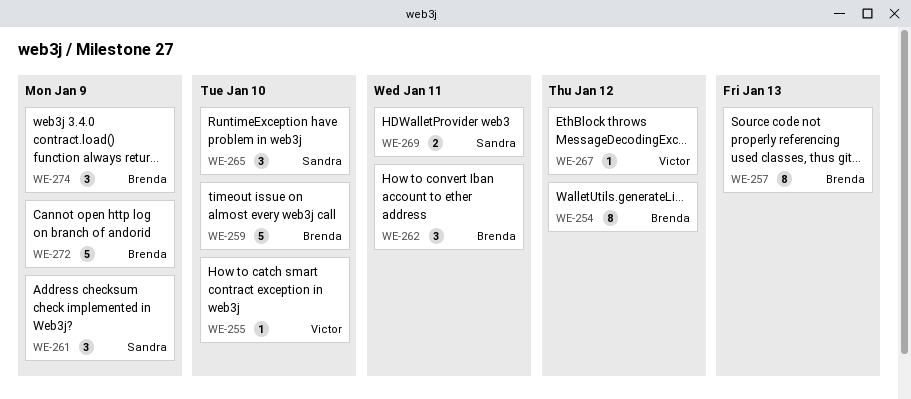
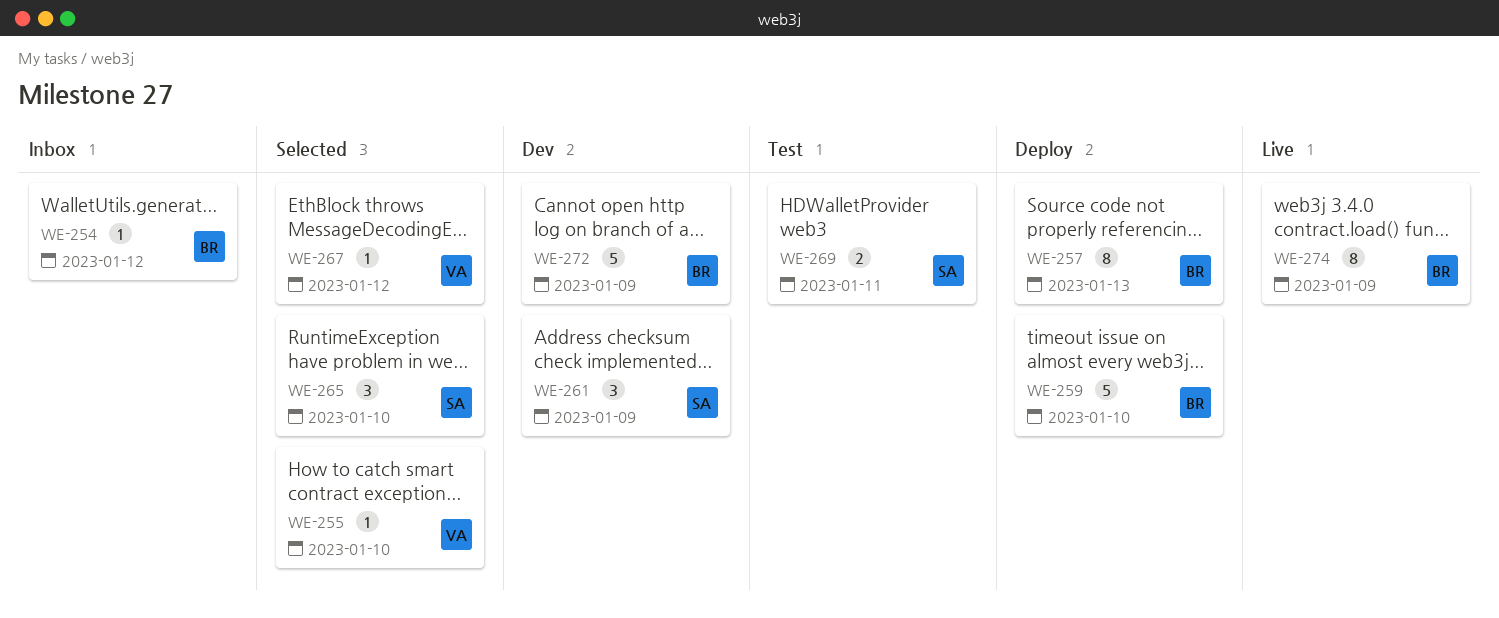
WE-254, estimate: 8 -> 1
WE-262: present -> none
WE-274, estimate: 3 -> 8

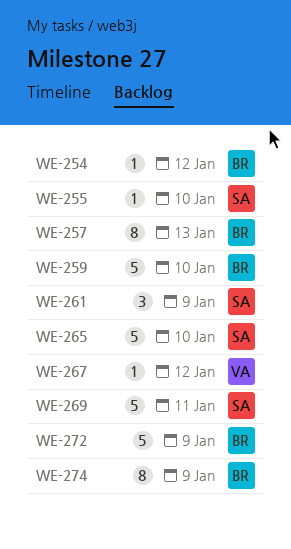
WE-255, owner: VA -> SA
WE-265, estimate: 3 -> 5
WE-269, estimate: 2 -> 5

